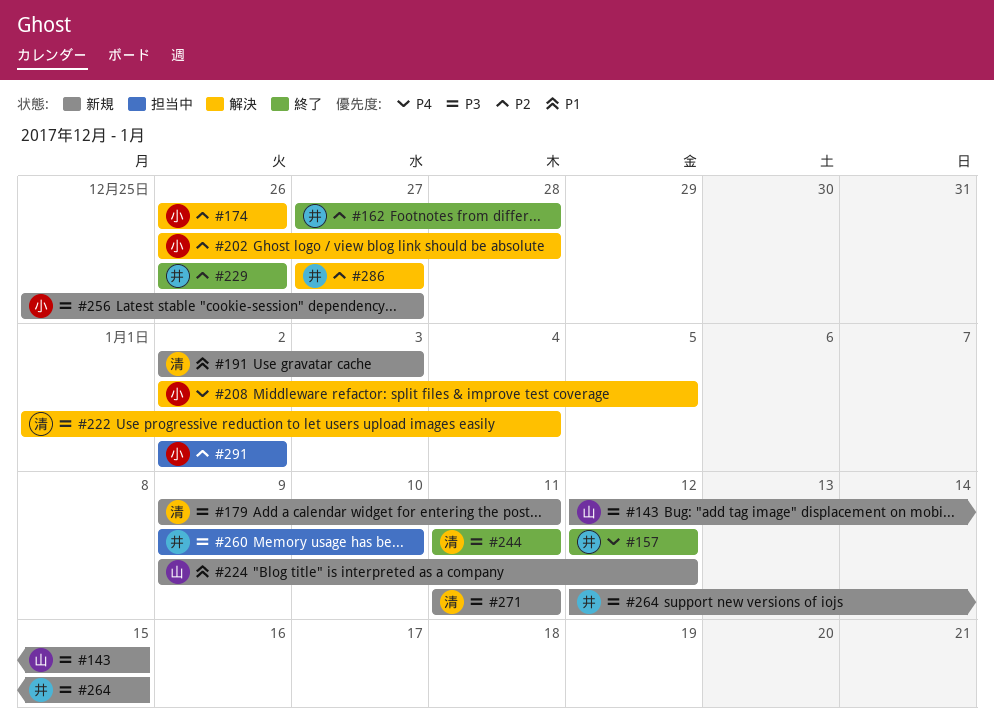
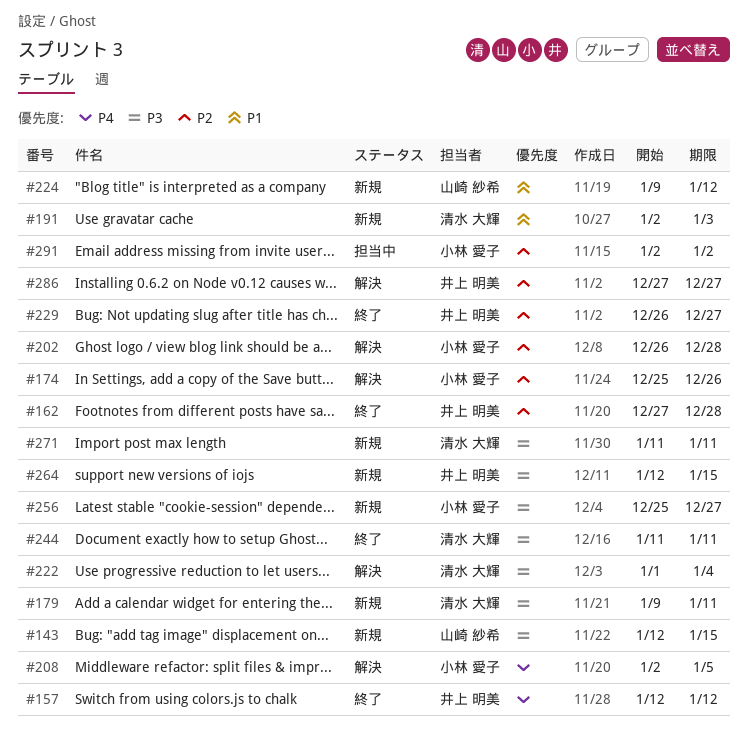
#174, start: Dec 26 -> Dec 25
#229, due: Dec 26 -> Dec 27
#260: present -> none

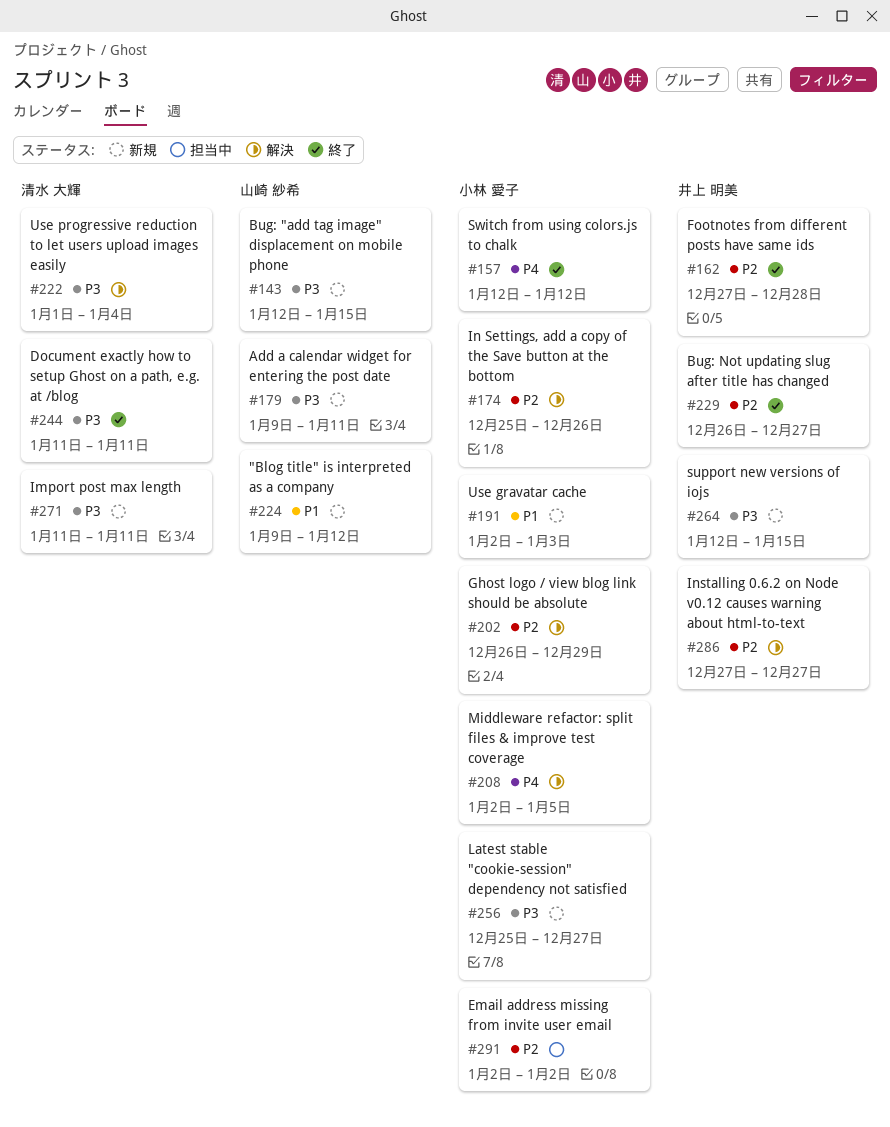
#157, owner: 井上 明美 -> 小林 愛子
#179, owner: 清水 大輝 -> 山崎 紗希
#191, owner: 清水 大輝 -> 小林 愛子
#202, due: Dec 28 -> Dec 29

